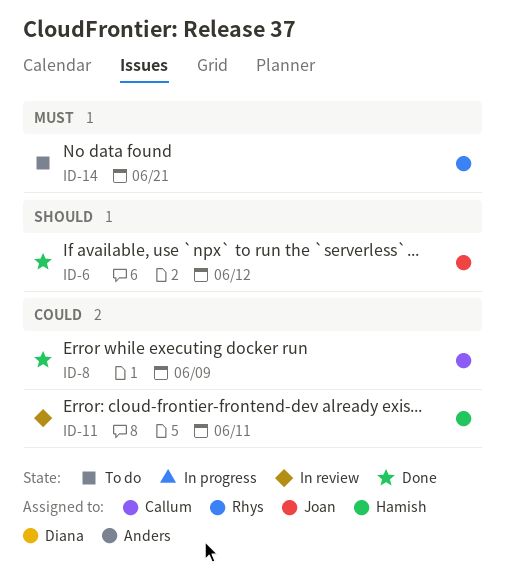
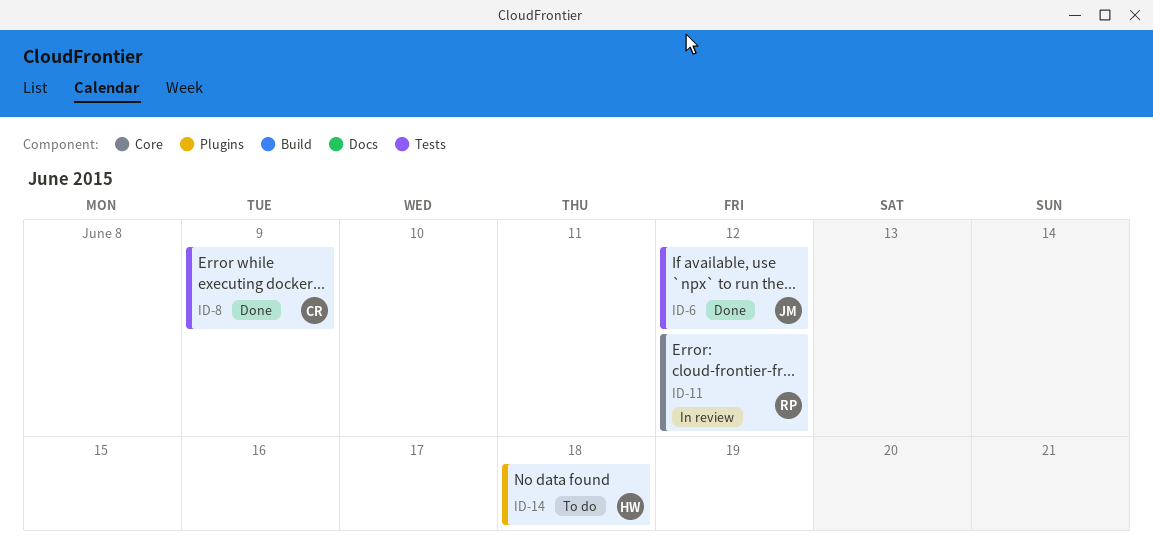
ID-11, owner: Hamish -> Rhys
ID-11, due: Jun 11 -> Jun 12
ID-14, owner: Rhys -> Hamish
ID-14, due: Jun 21 -> Jun 18

